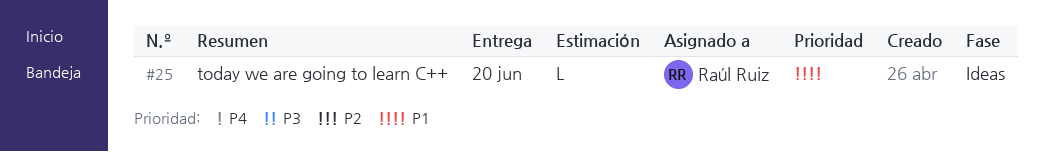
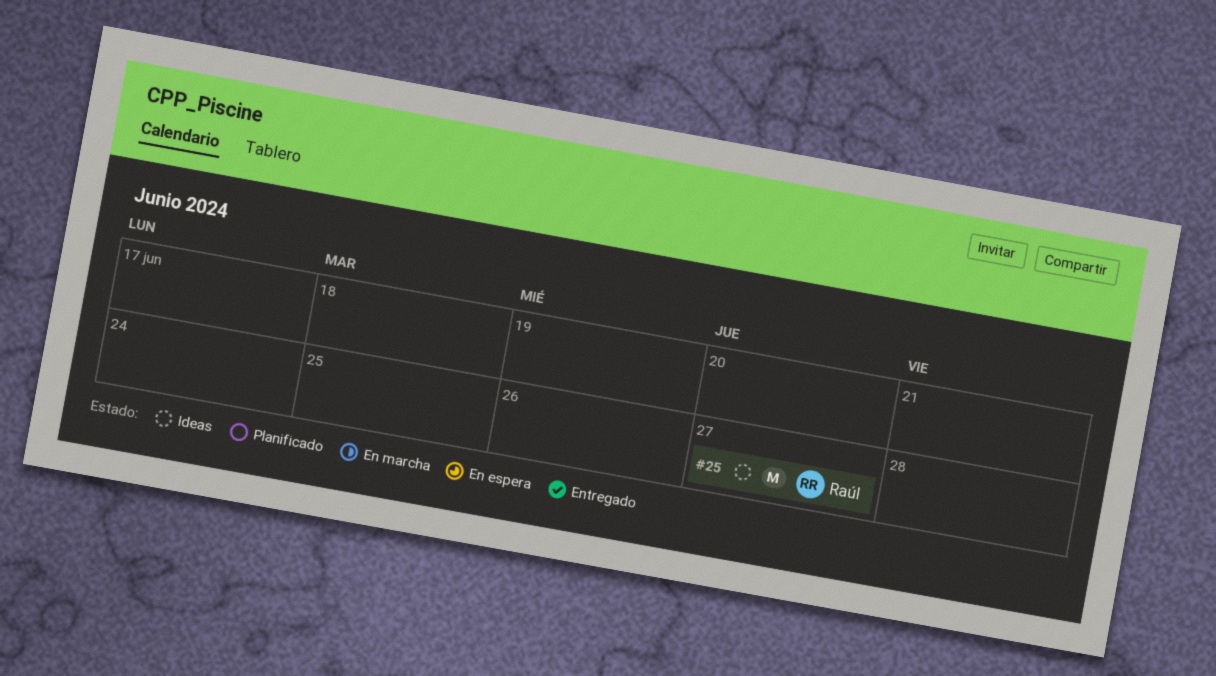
#25, estimate: L -> M
#25, due: Jun 20 -> Jun 27

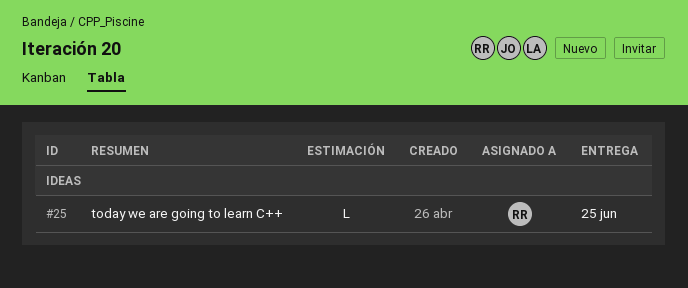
#25, estimate: M -> L
#25, due: Jun 27 -> Jun 25

